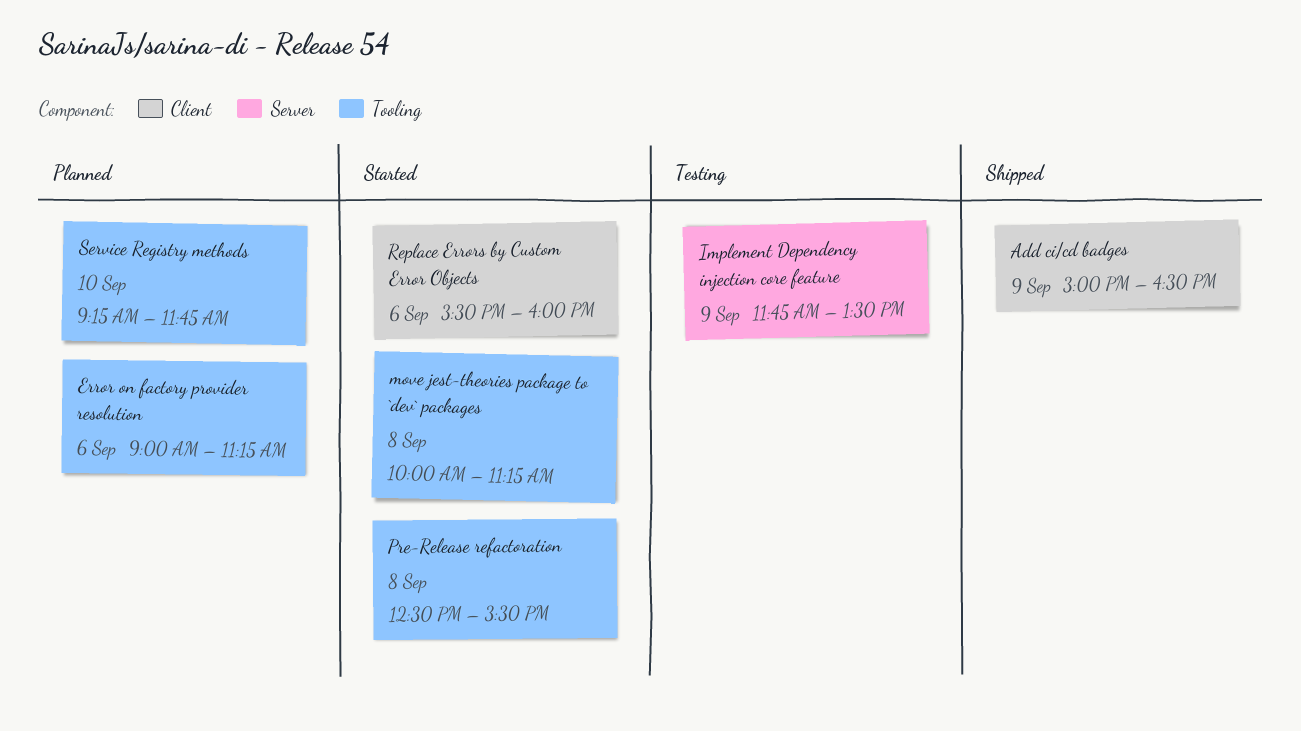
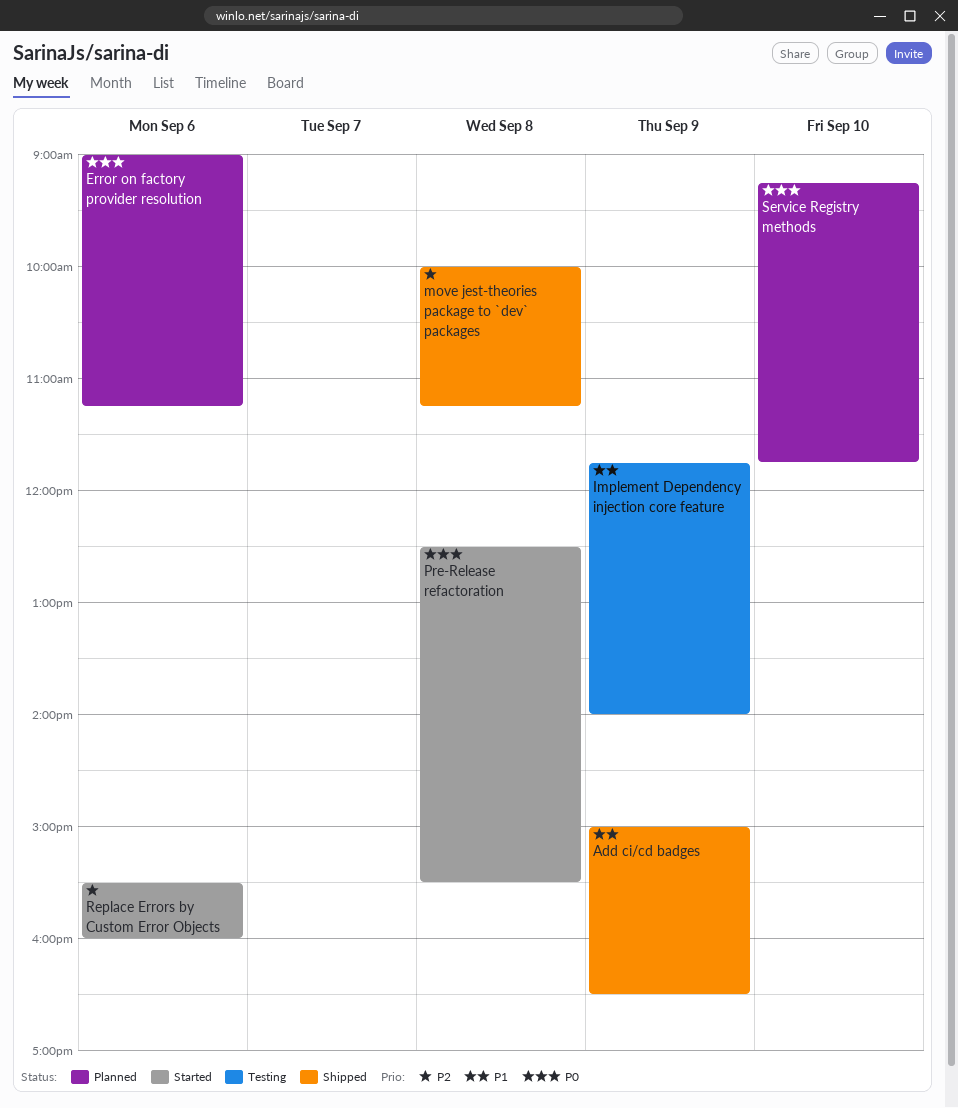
Implement Dependency injection core feature, ends: 13:30 -> 14:00
move jest-theories package to `dev` packages, status: Started -> Shipped

